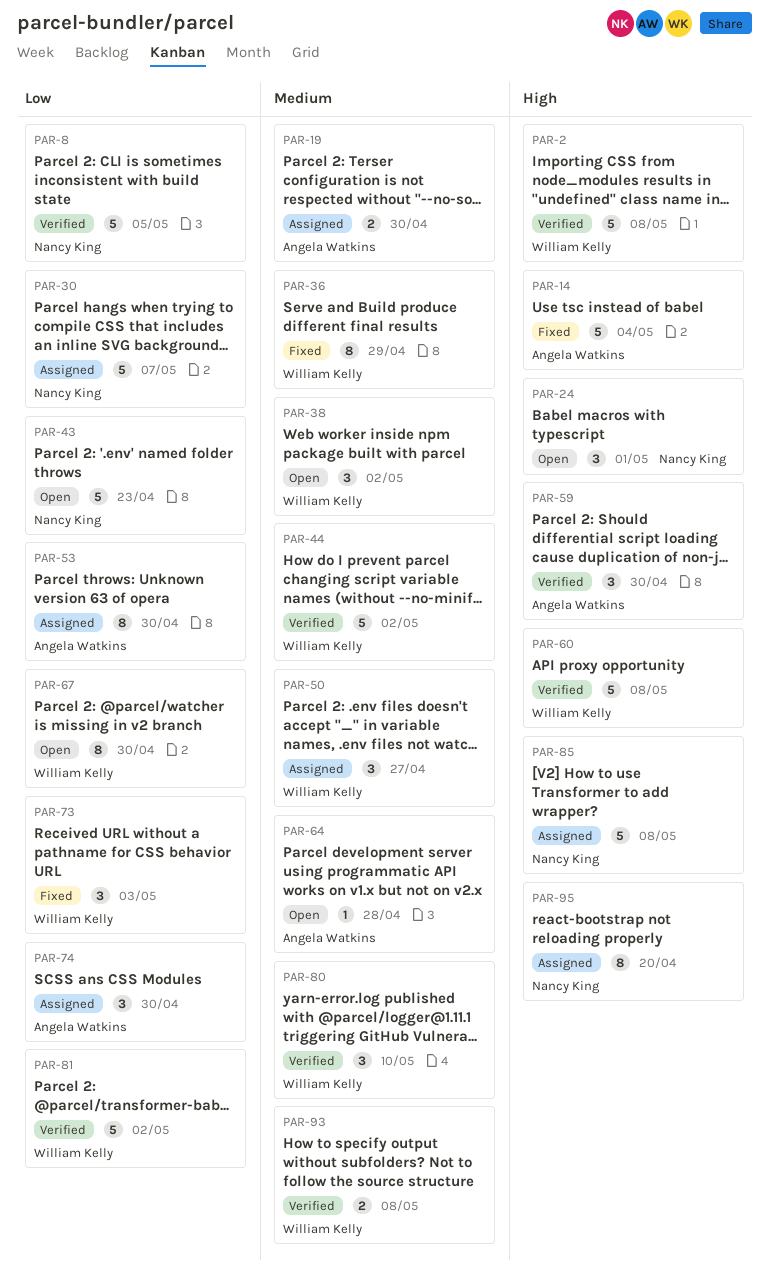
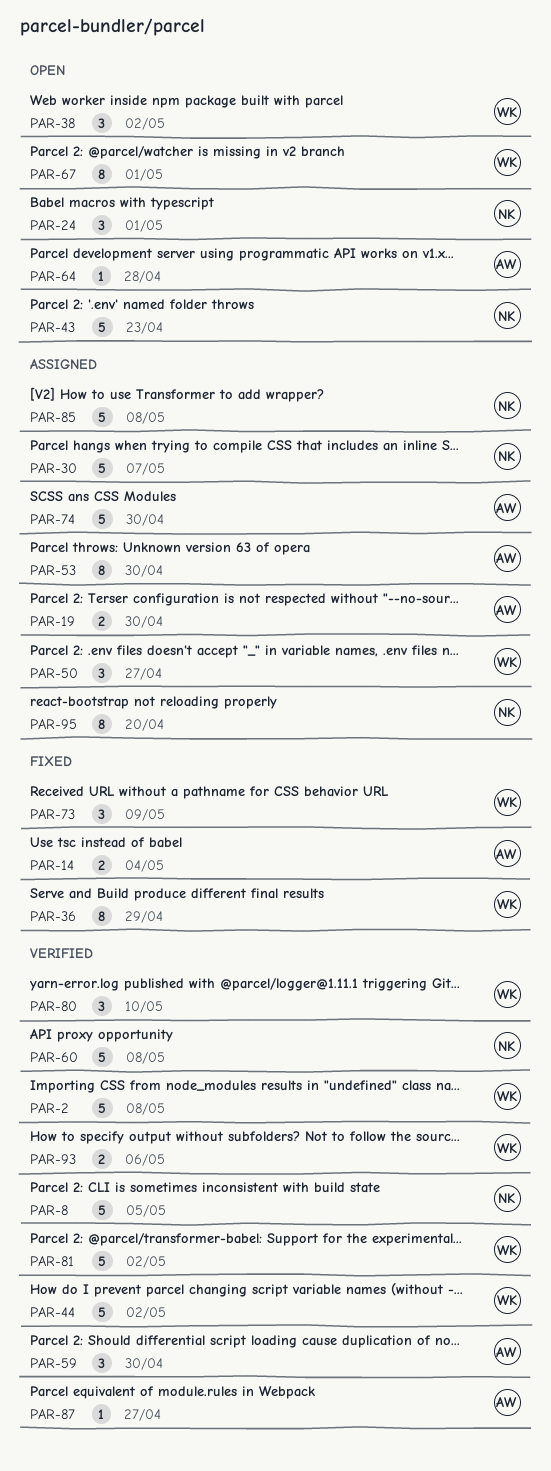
PAR-14, estimate: 5 -> 2
PAR-60, owner: William Kelly -> Nancy King
PAR-67, due: Apr 30 -> May 1
PAR-73, due: May 3 -> May 9
PAR-74, estimate: 3 -> 5
PAR-87: none -> present
PAR-93, due: May 8 -> May 6

